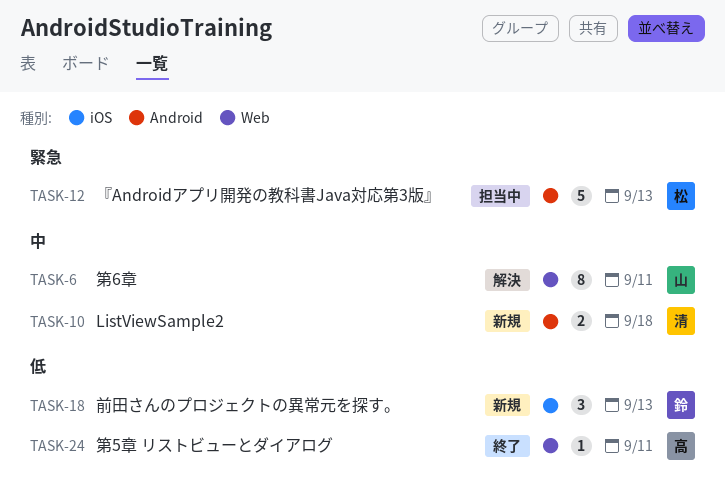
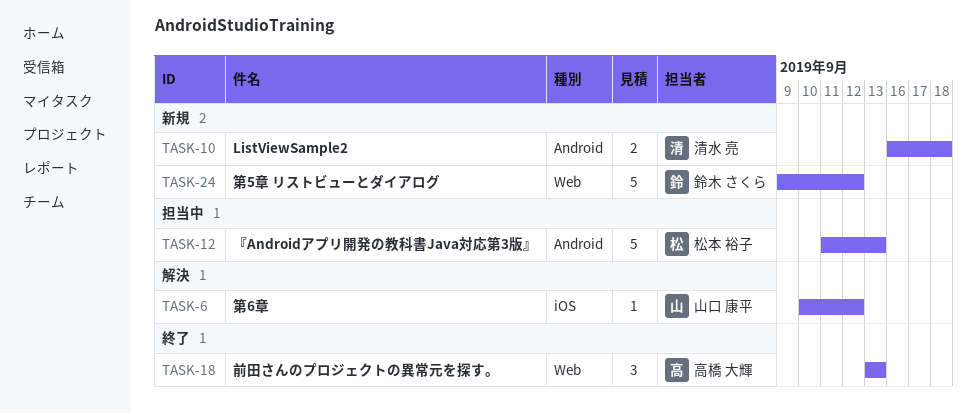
TASK-6, label: Web -> iOS
TASK-6, estimate: 8 -> 1
TASK-6, due: Sep 11 -> Sep 12
TASK-18, status: 新規 -> 終了
TASK-18, owner: 鈴木 さくら -> 高橋 大輝
TASK-18, label: iOS -> Web
TASK-24, status: 終了 -> 新規
TASK-24, owner: 高橋 大輝 -> 鈴木 さくら
TASK-24, estimate: 1 -> 5
TASK-24, due: Sep 11 -> Sep 12

